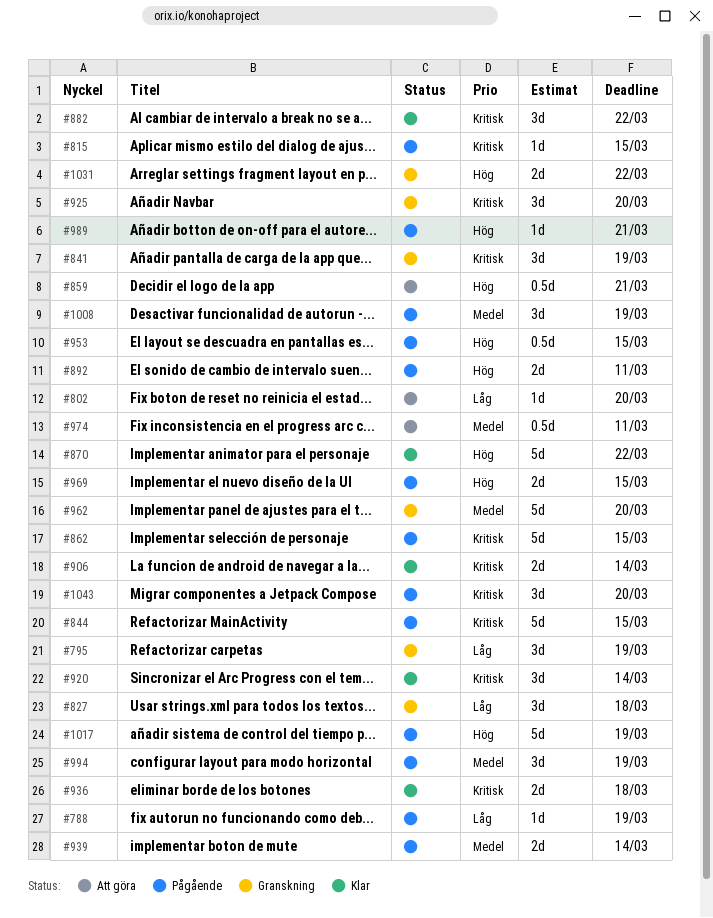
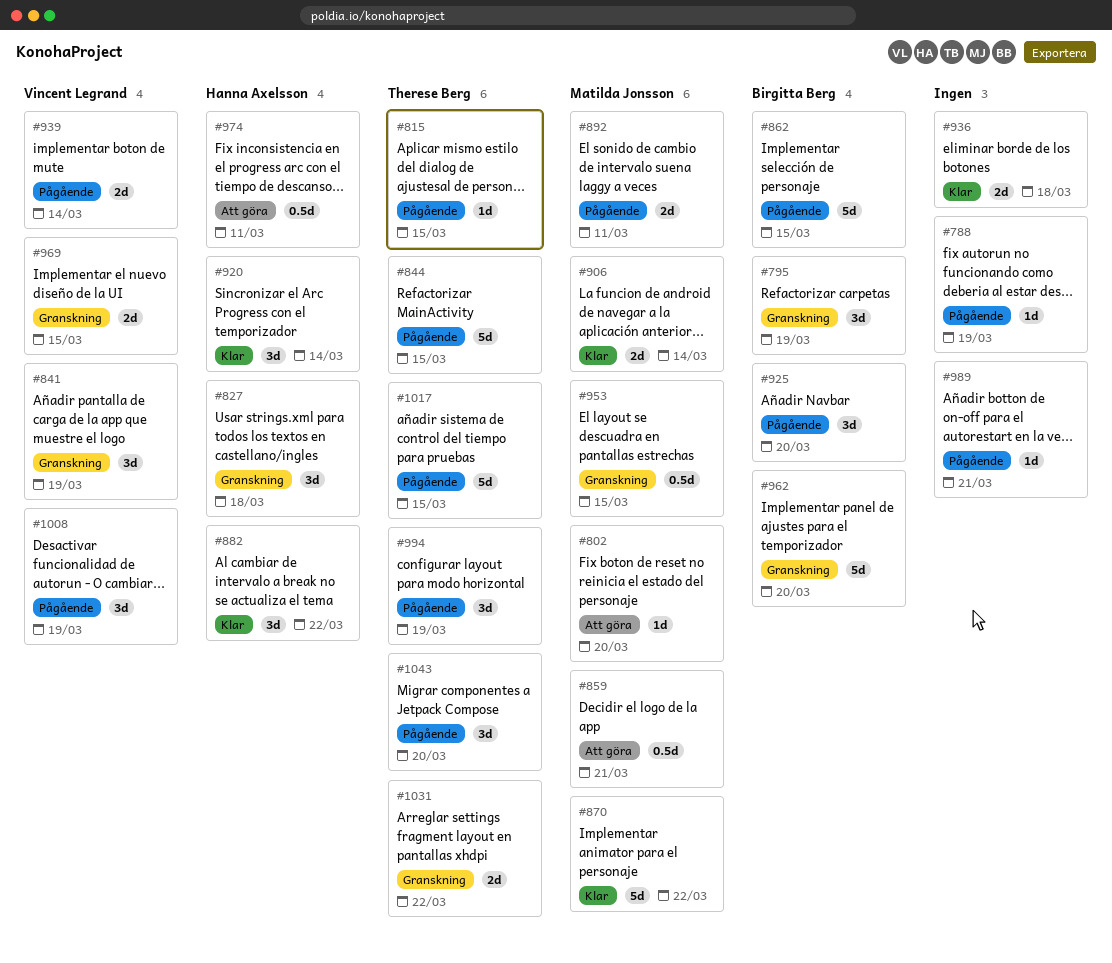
#925, status: Granskning -> Pågående
#953, status: Pågående -> Granskning
#969, status: Pågående -> Granskning
#1017, due: Mar 19 -> Mar 15

